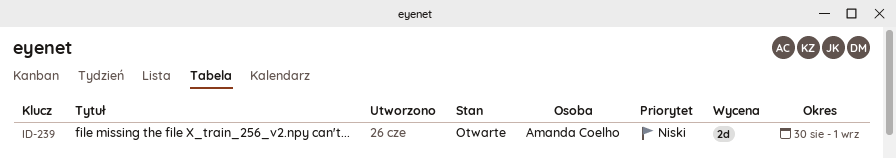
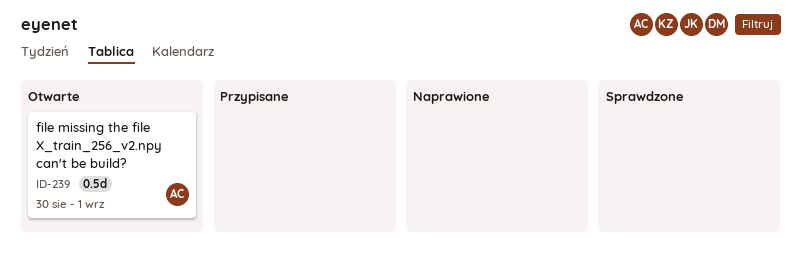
ID-239, estimate: 2d -> 0.5d

